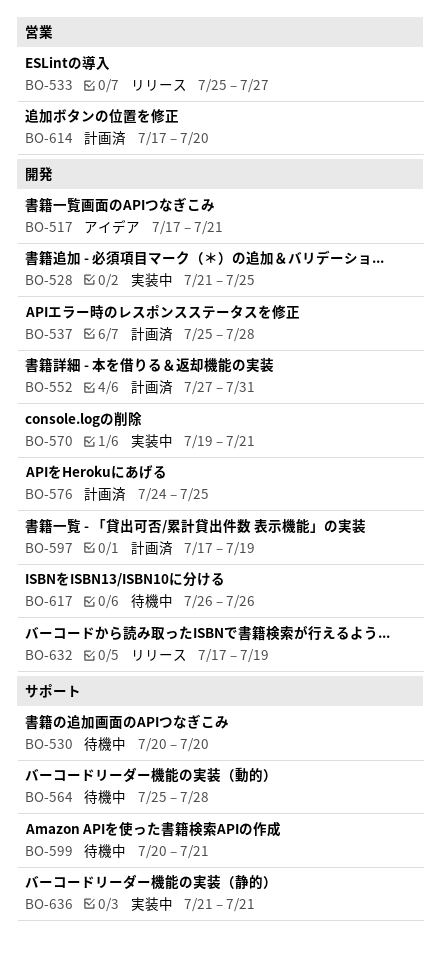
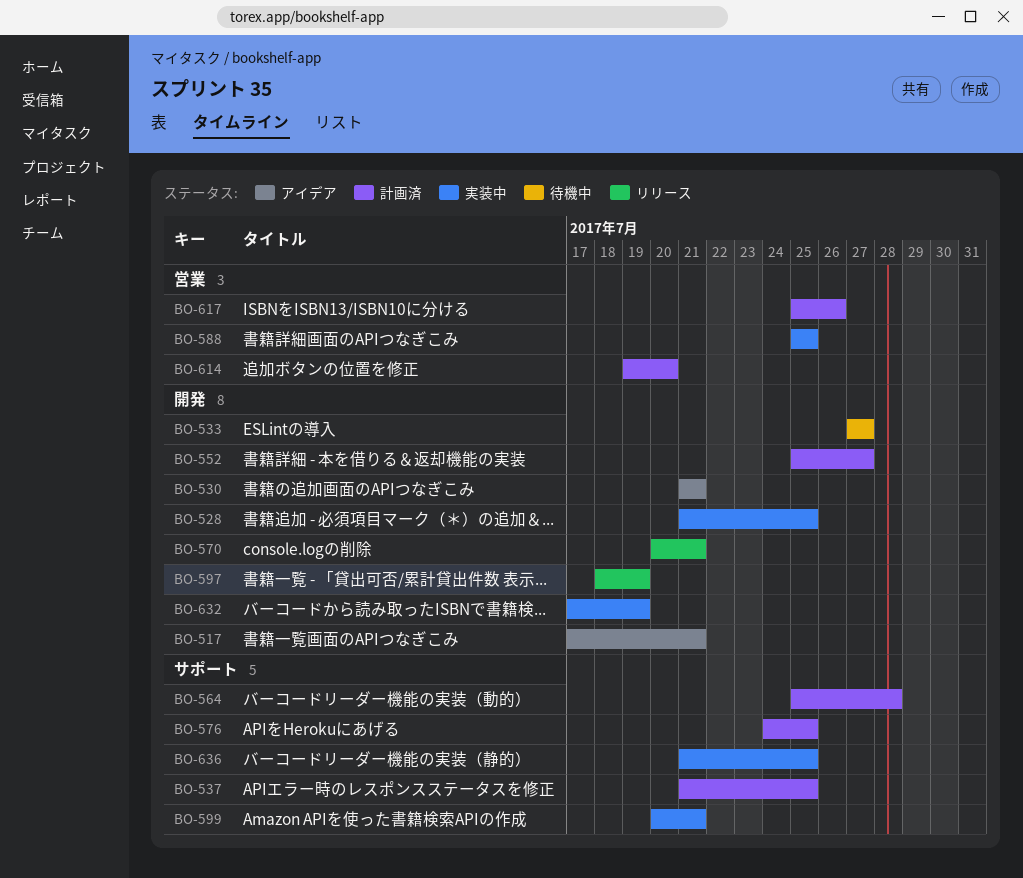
BO-530, status: 待機中 -> アイデア
BO-530, label: サポート -> 開発
BO-530, start: Jul 20 -> Jul 21
BO-530, due: Jul 20 -> Jul 21
BO-533, status: リリース -> 待機中
BO-533, label: 営業 -> 開発
BO-533, start: Jul 25 -> Jul 27
BO-537, label: 開発 -> サポート
BO-537, start: Jul 25 -> Jul 21
BO-537, due: Jul 28 -> Jul 25
BO-552, start: Jul 27 -> Jul 25
BO-552, due: Jul 31 -> Jul 27
BO-564, status: 待機中 -> 計画済
BO-570, status: 実装中 -> リリース
BO-570, start: Jul 19 -> Jul 20
BO-576, label: 開発 -> サポート
BO-588: none -> present
BO-597, status: 計画済 -> リリース
BO-597, start: Jul 17 -> Jul 18
BO-599, status: 待機中 -> 実装中
BO-614, start: Jul 17 -> Jul 19
BO-617, status: 待機中 -> 計画済
BO-617, label: 開発 -> 営業
BO-617, start: Jul 26 -> Jul 25
BO-632, status: リリース -> 実装中
BO-636, due: Jul 21 -> Jul 25

